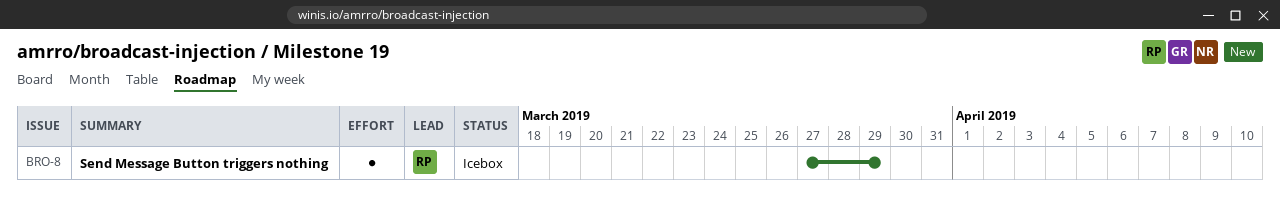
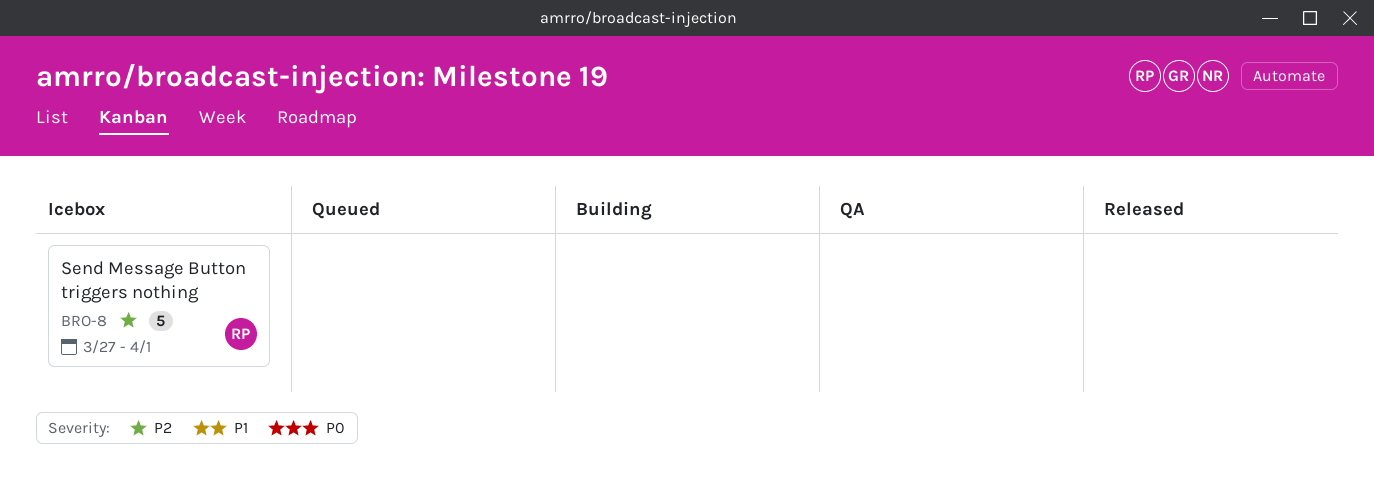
BRO-8, estimate: 1 -> 5
BRO-8, due: Mar 29 -> Apr 1

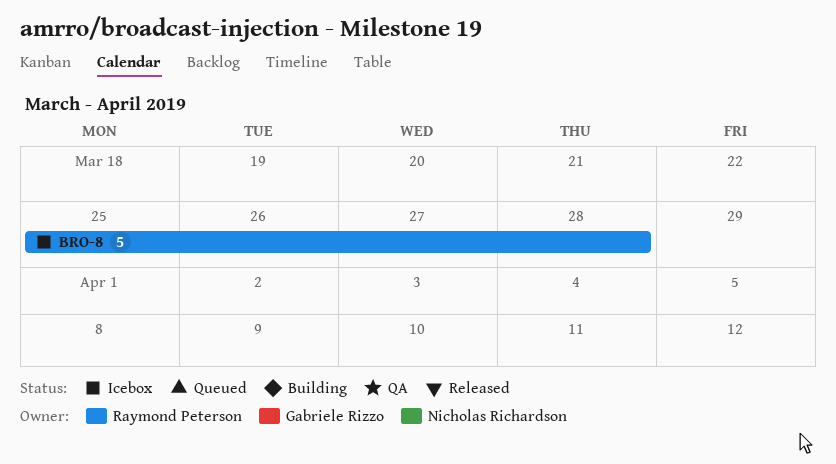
BRO-8, start: Mar 27 -> Mar 25
BRO-8, due: Apr 1 -> Mar 28

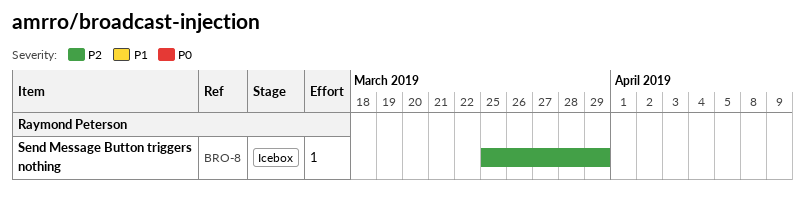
BRO-8, estimate: 5 -> 1
BRO-8, due: Mar 28 -> Mar 29

